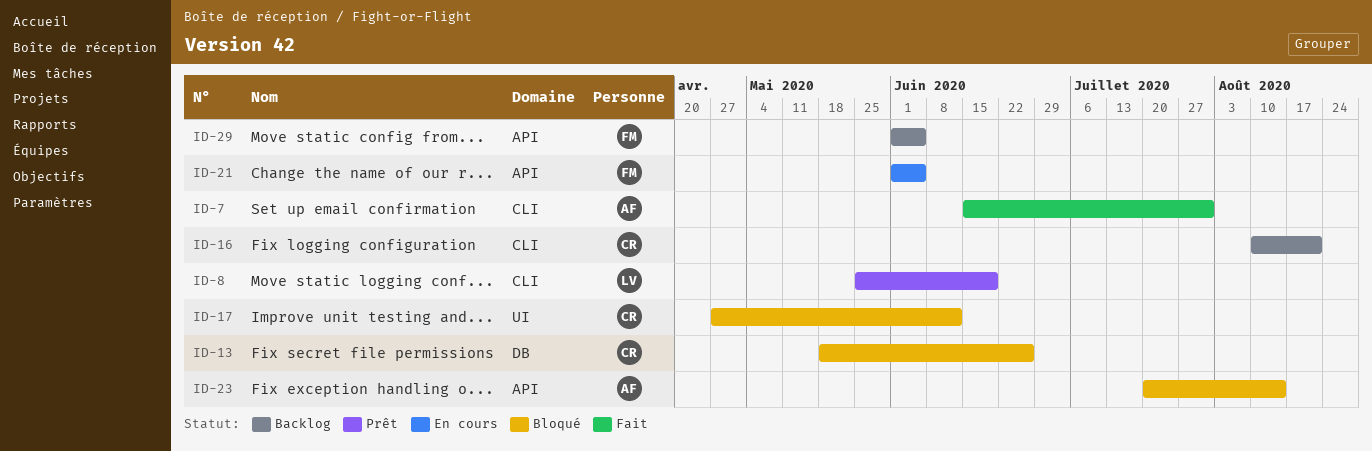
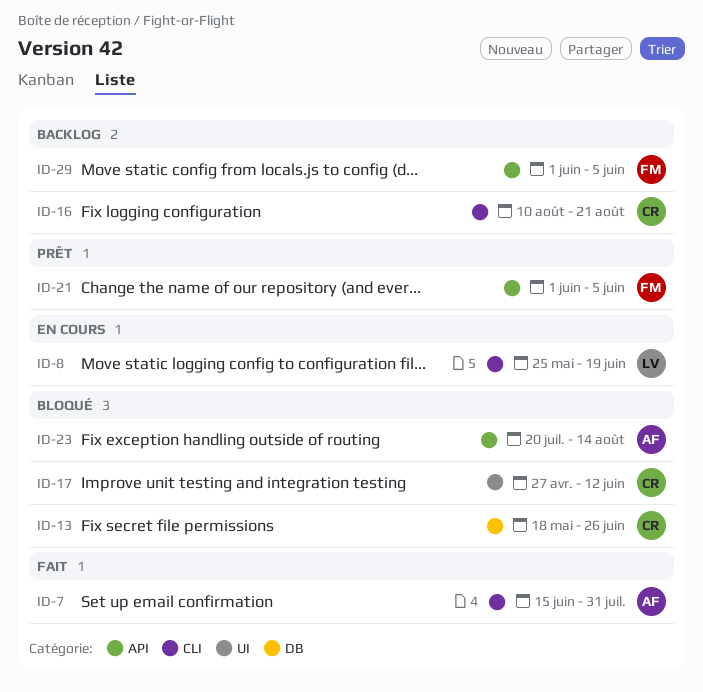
ID-8, status: Prêt -> En cours
ID-21, status: En cours -> Prêt

